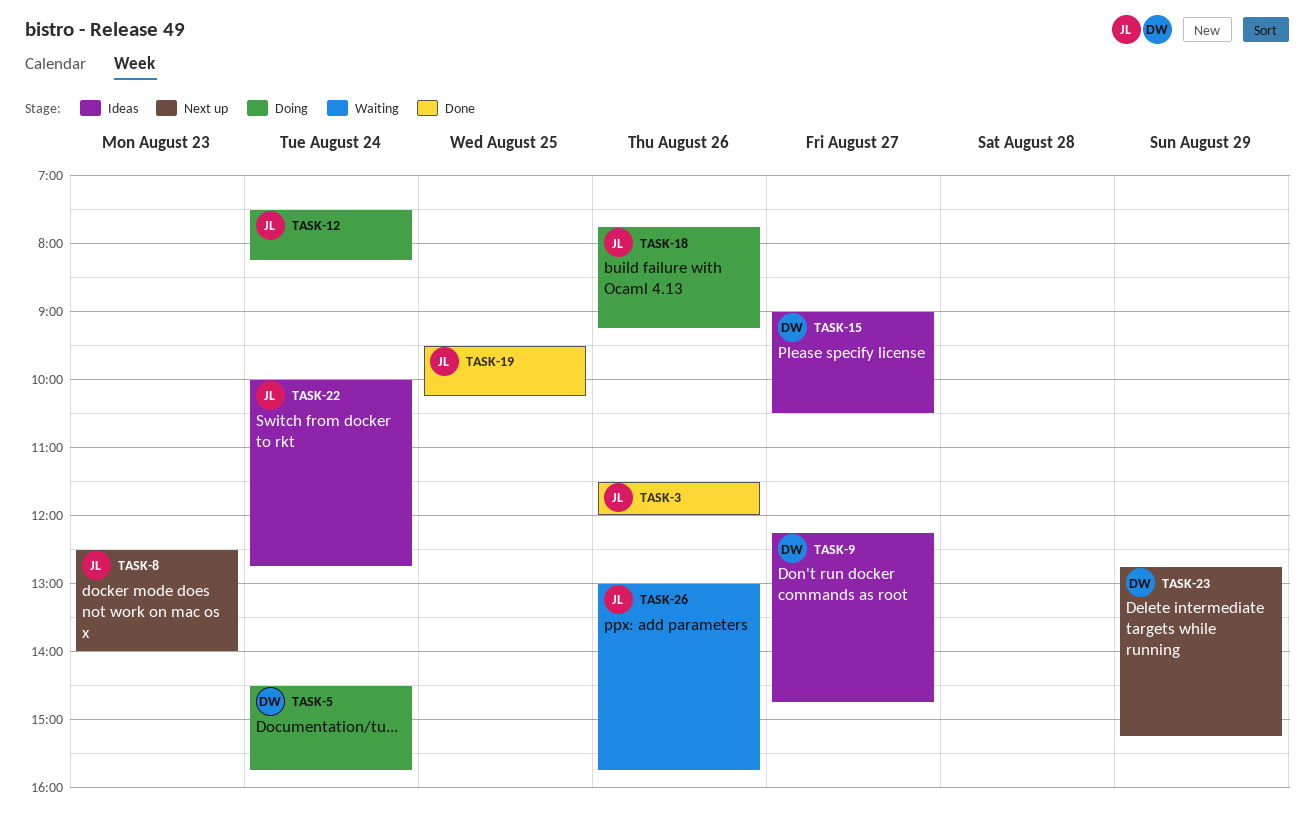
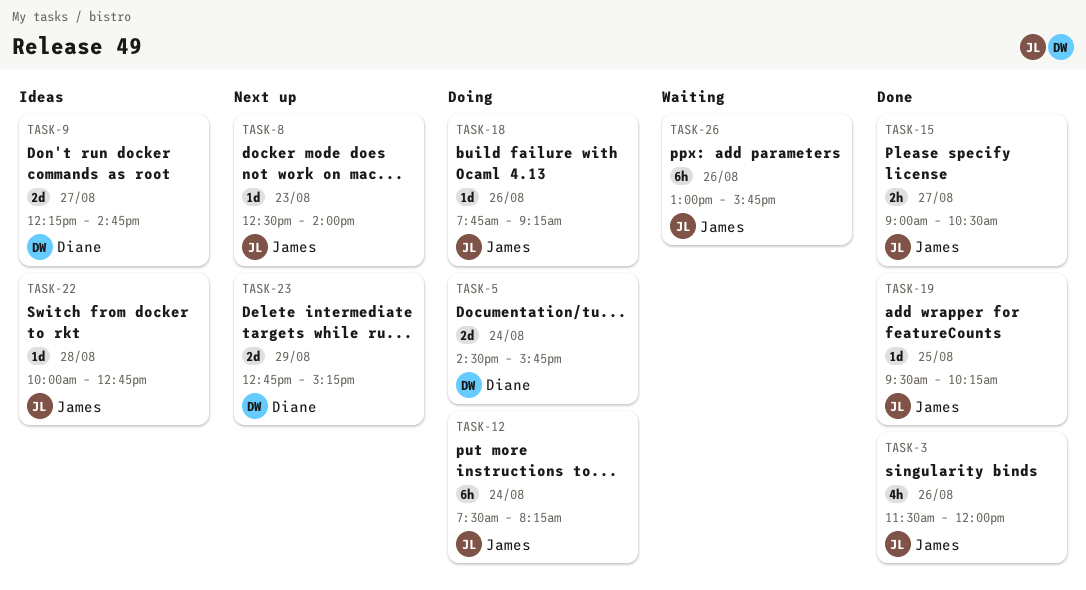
TASK-15, status: Ideas -> Done
TASK-15, owner: Diane -> James
TASK-22, day: Aug 24 -> Aug 28

